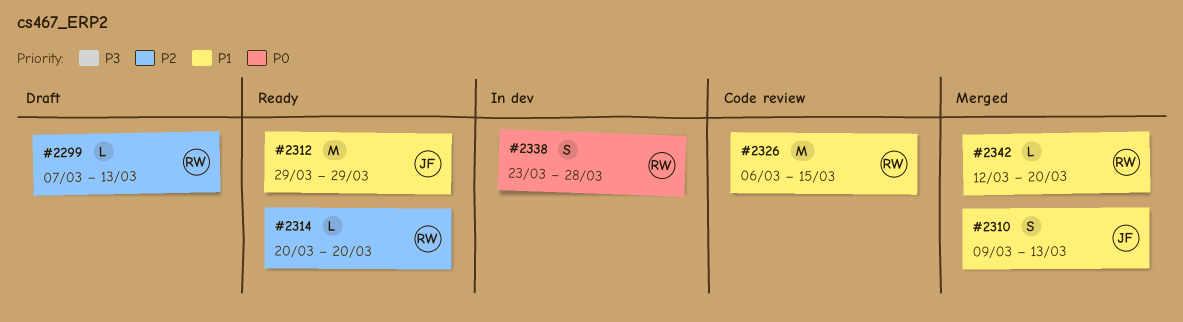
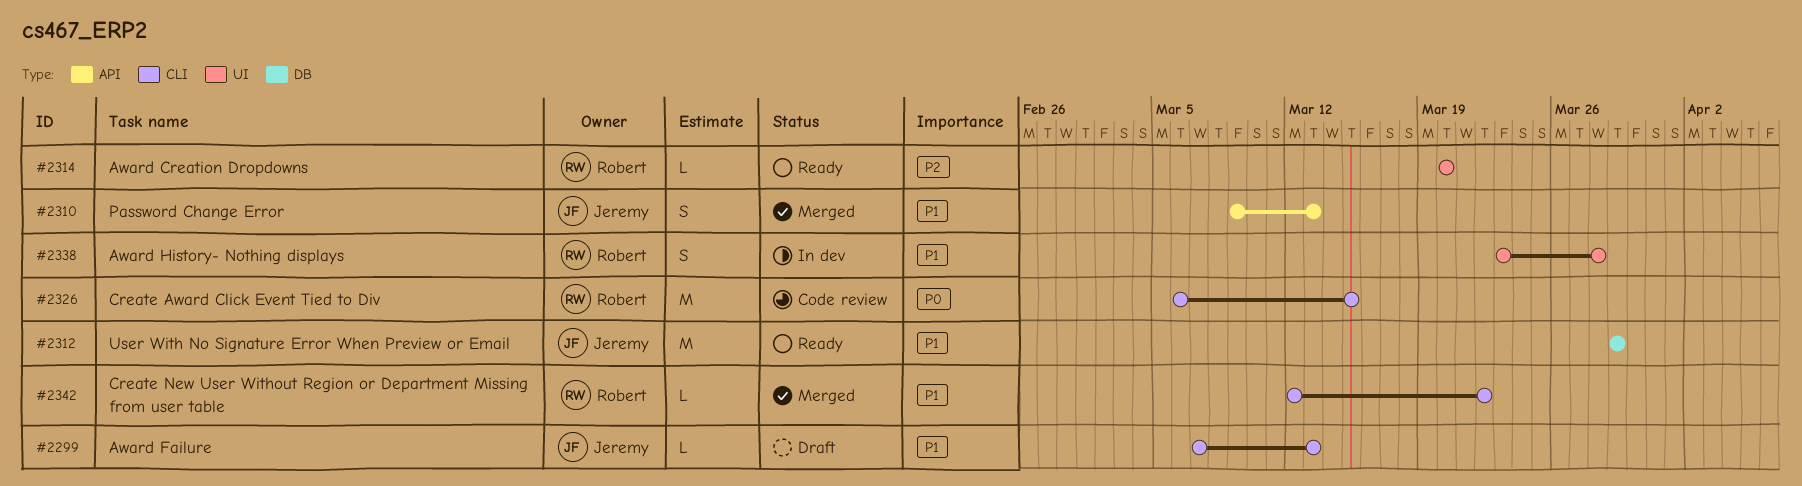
#2299, owner: Robert -> Jeremy
#2299, priority: P2 -> P1
#2326, priority: P1 -> P0
#2338, priority: P0 -> P1
#2342, due: Mar 20 -> Mar 22

